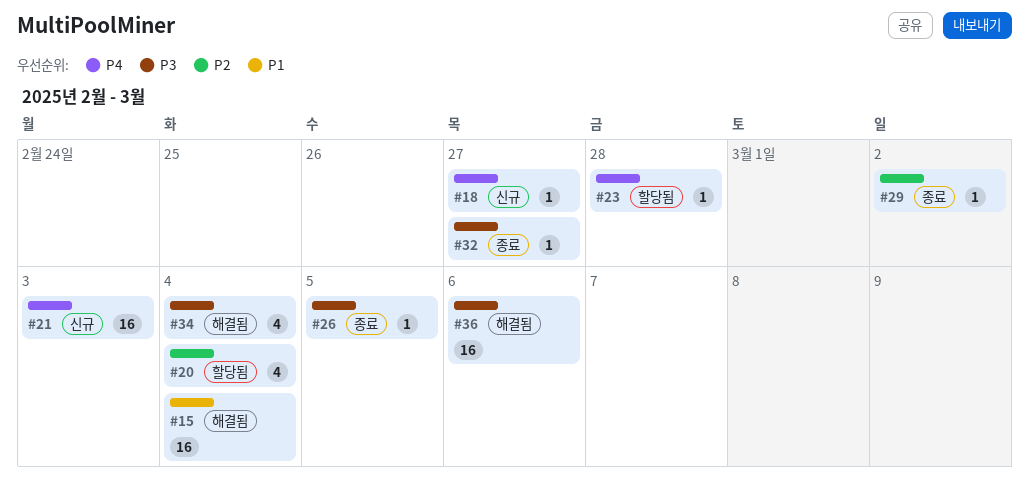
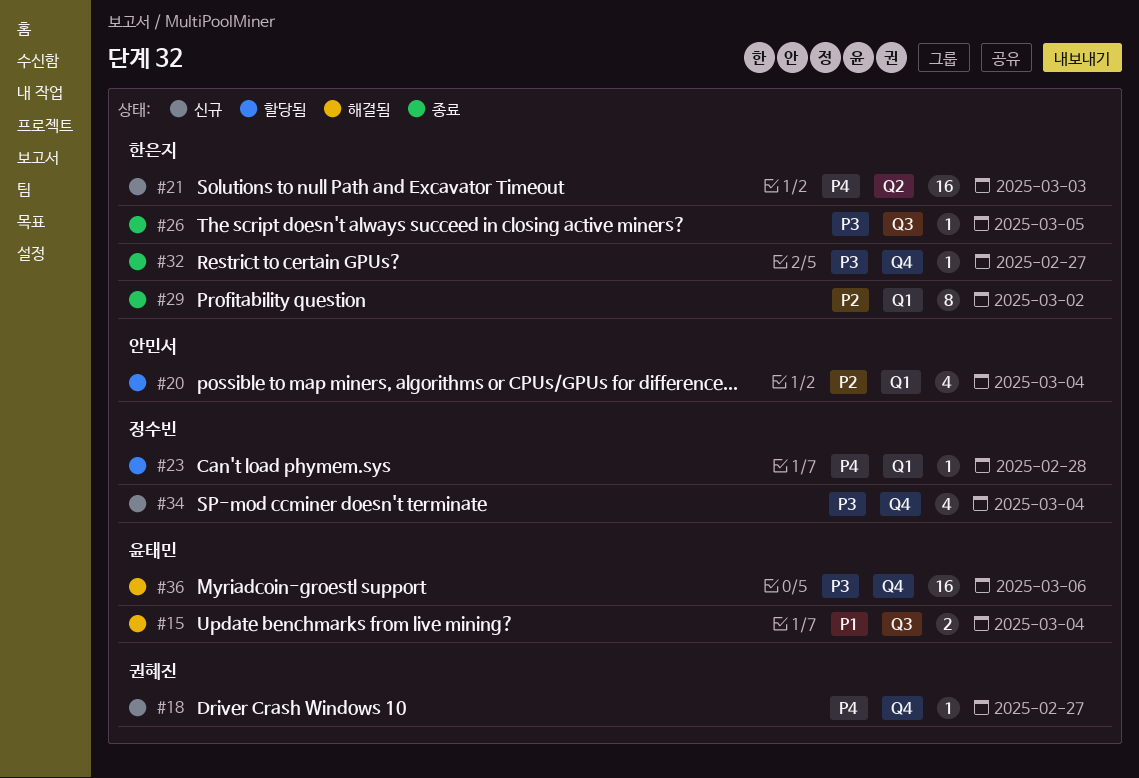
#15, estimate: 16 -> 2
#29, estimate: 1 -> 8
#34, status: 해결됨 -> 신규

